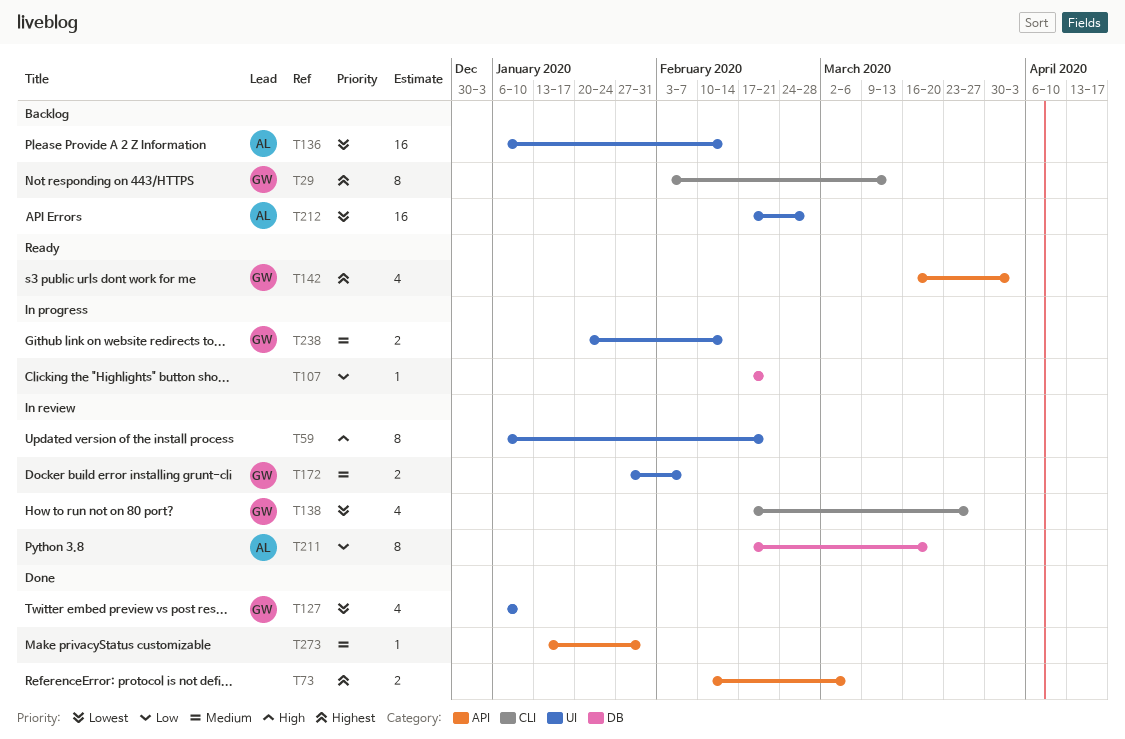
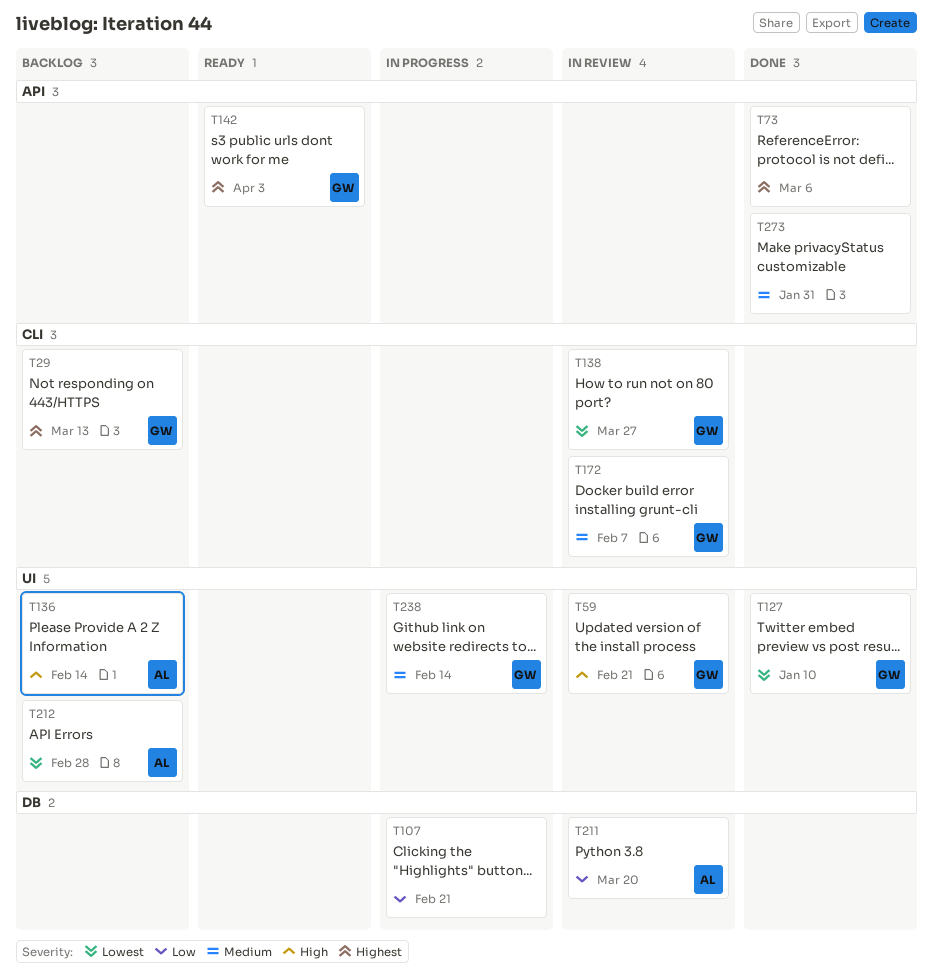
T59, owner: none -> GW
T136, priority: Lowest -> High
T172, label: UI -> CLI

